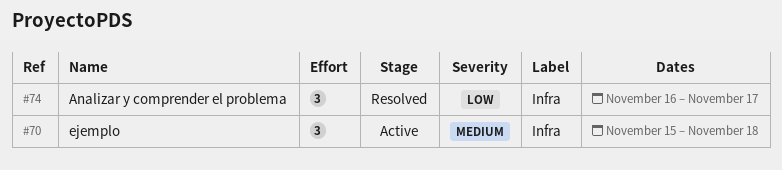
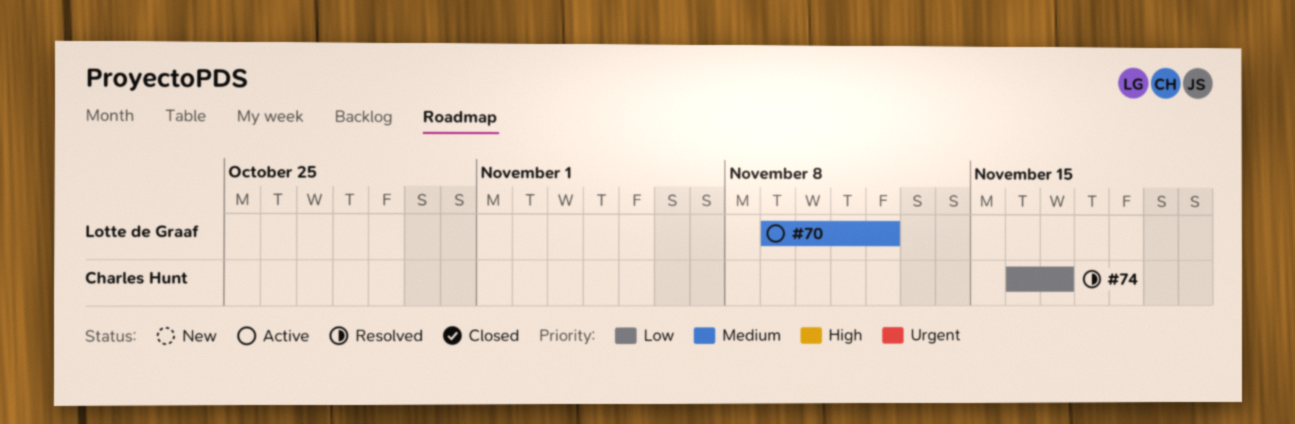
#70, start: Nov 15 -> Nov 9
#70, due: Nov 18 -> Nov 12

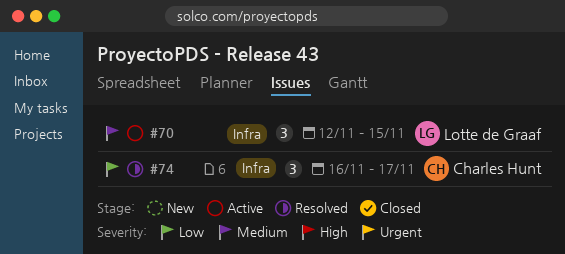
#70, start: Nov 9 -> Nov 12
#70, due: Nov 12 -> Nov 15

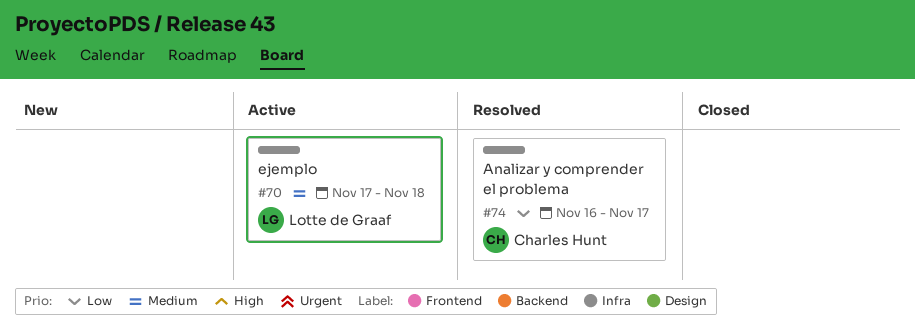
#70, start: Nov 12 -> Nov 17
#70, due: Nov 15 -> Nov 18

